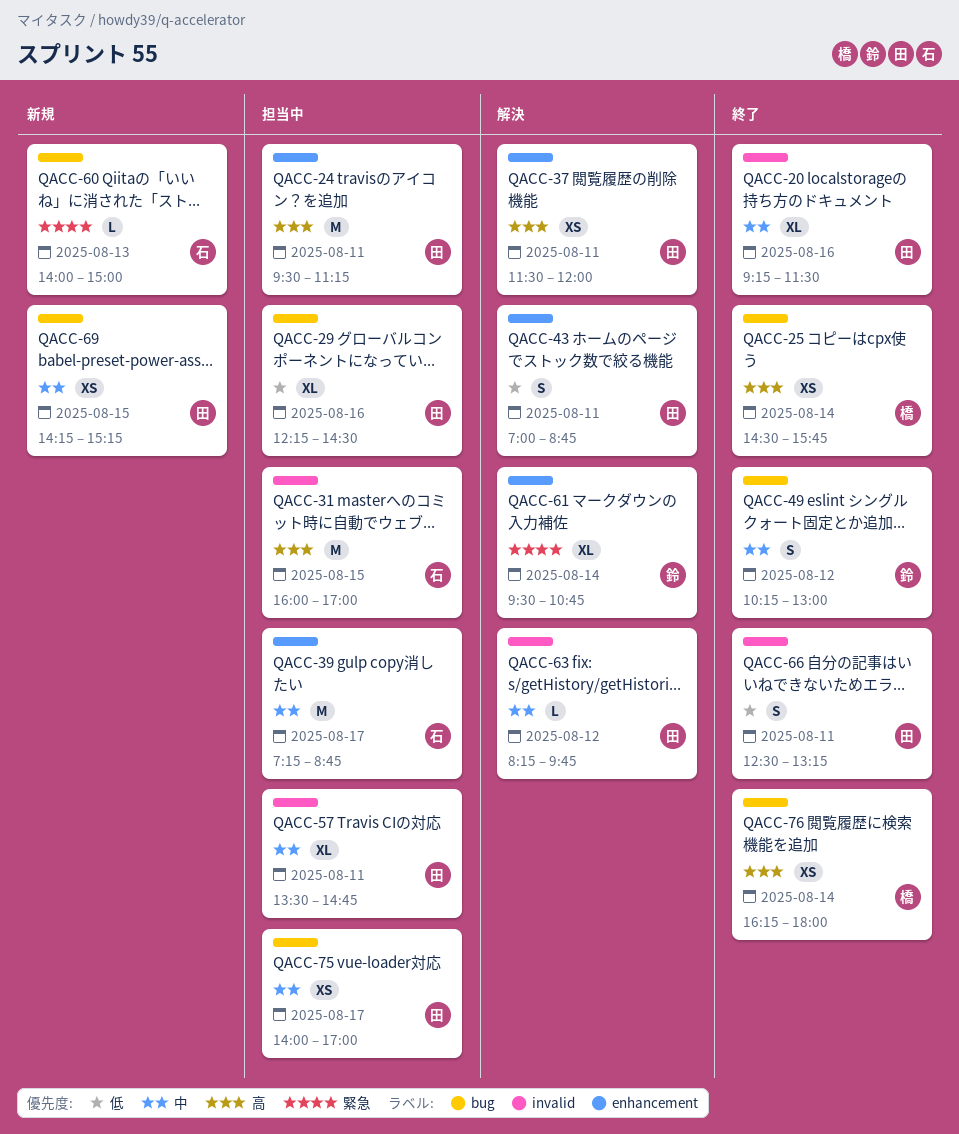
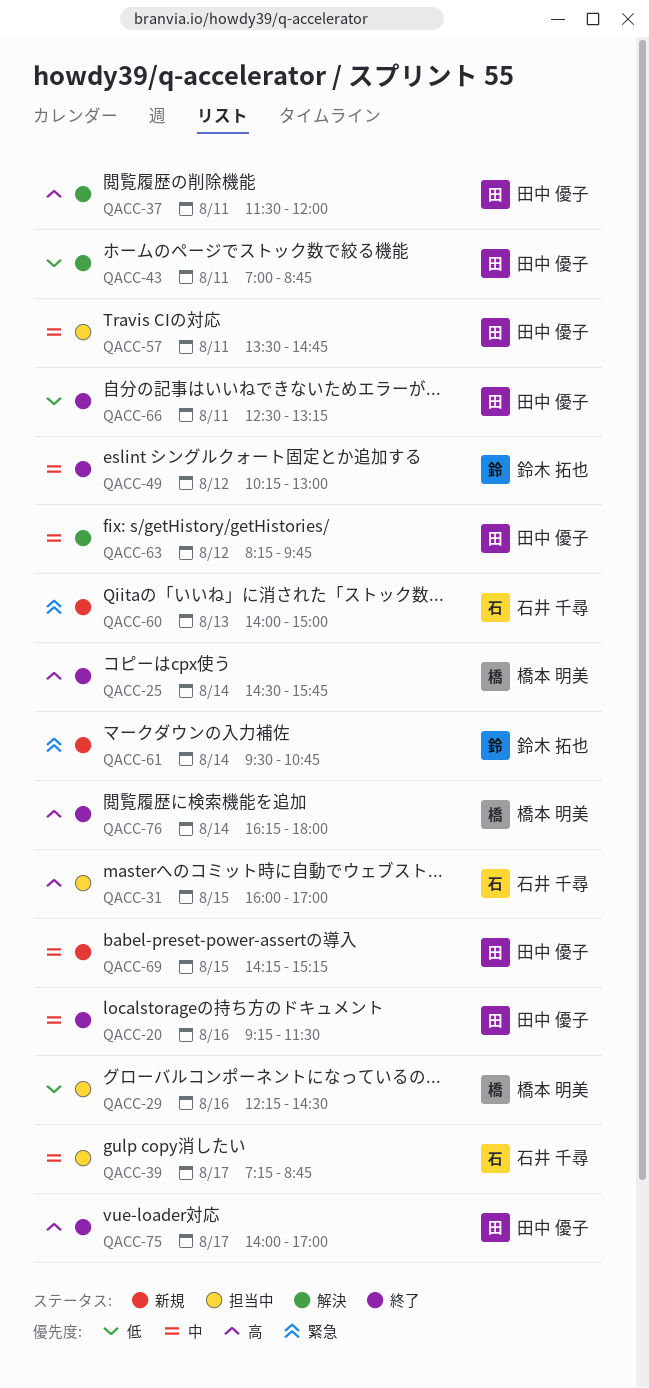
QACC-24: present -> none
QACC-29, owner: 田中 優子 -> 橋本 明美
QACC-61, status: 解決 -> 新規
QACC-75, status: 担当中 -> 終了
QACC-75, priority: 中 -> 高

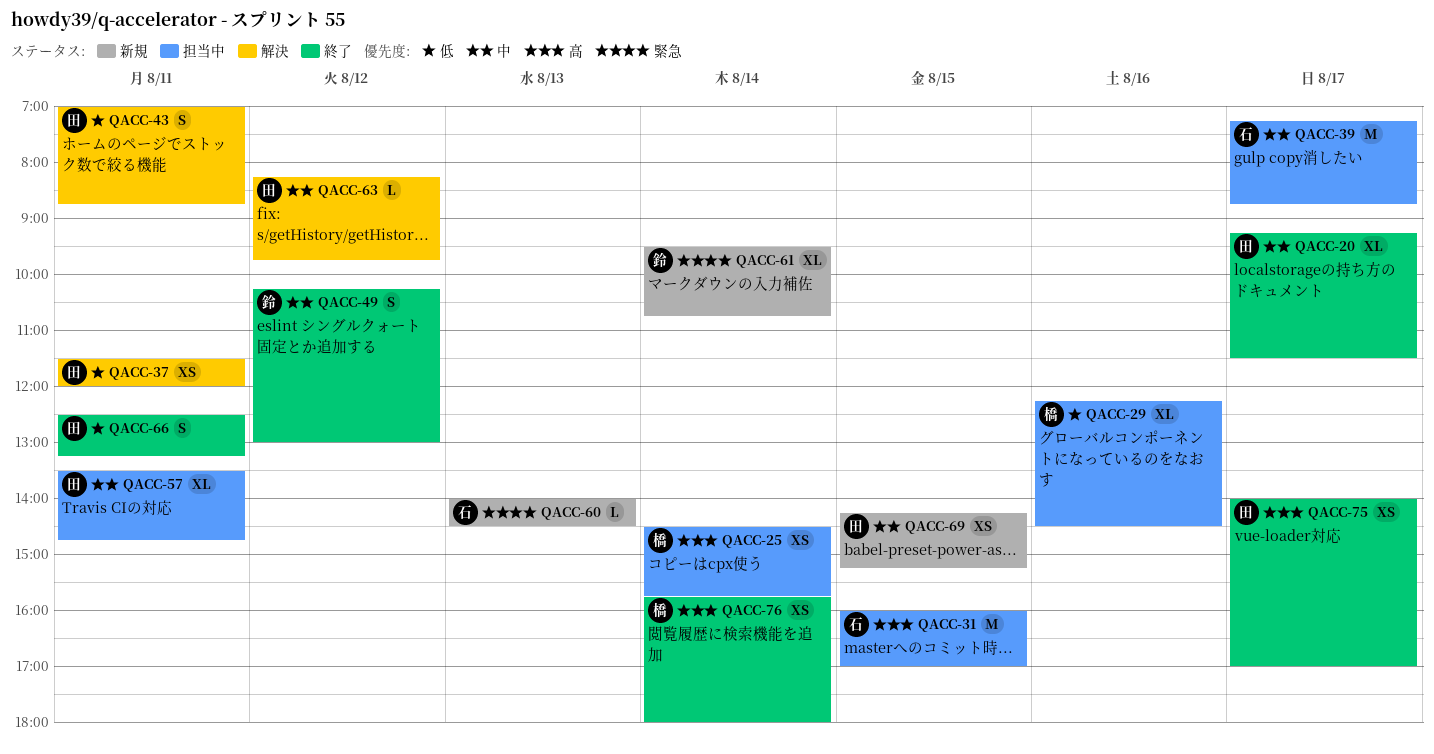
QACC-20, day: Aug 16 -> Aug 17
QACC-25, status: 終了 -> 担当中
QACC-37, priority: 高 -> 低
QACC-60, ends: 15:00 -> 14:30
QACC-76, begins: 16:15 -> 15:45

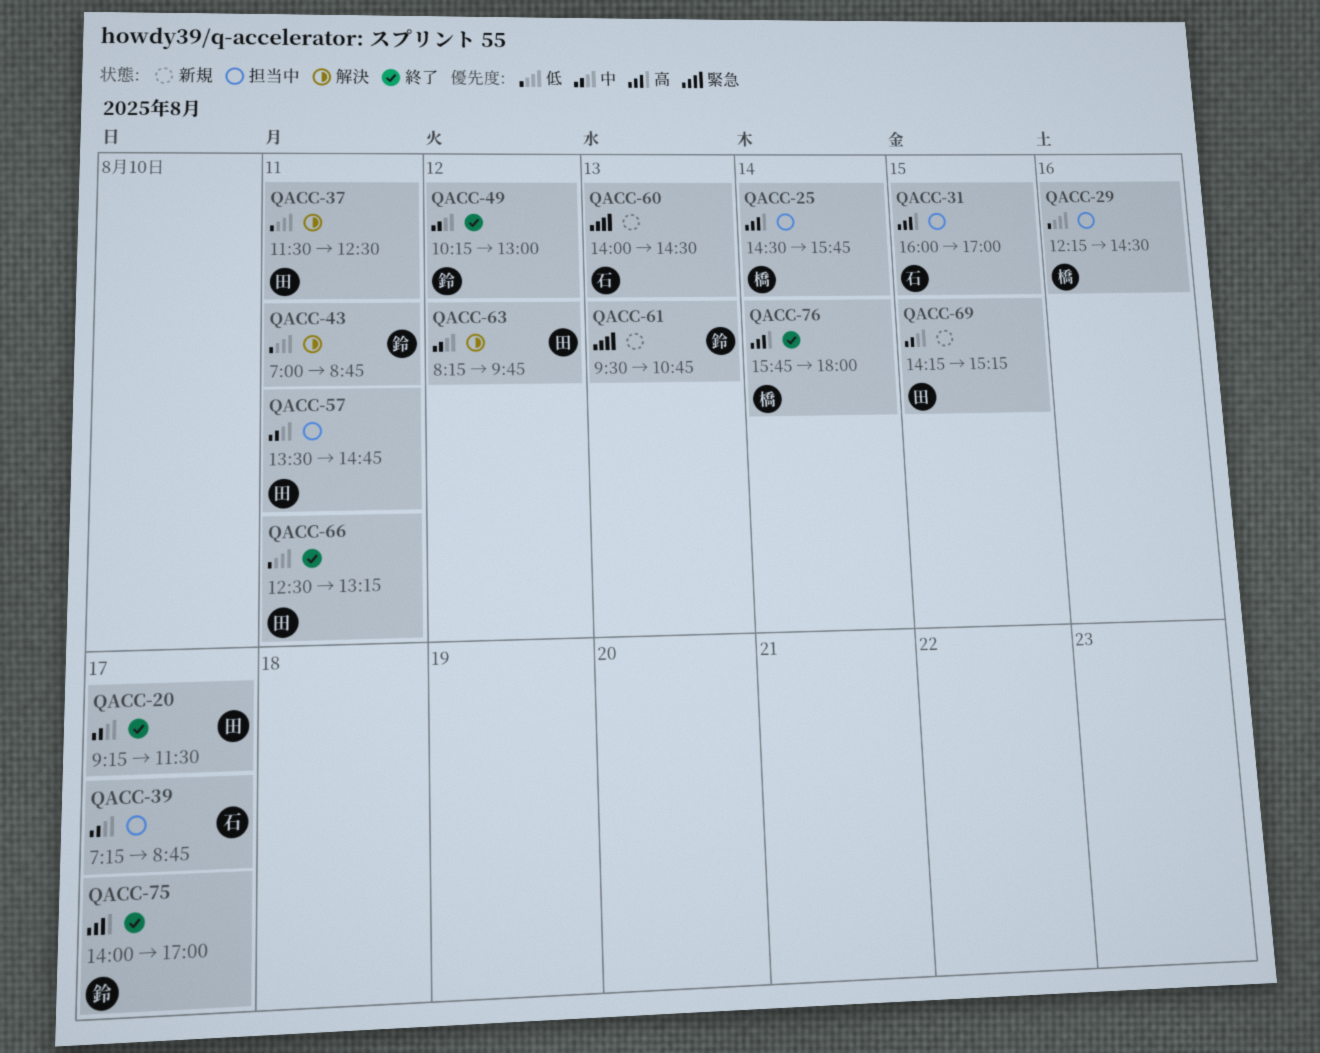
QACC-37, ends: 12:00 -> 12:30
QACC-43, owner: 田 -> 鈴
QACC-61, day: Aug 14 -> Aug 13
QACC-75, owner: 田 -> 鈴

